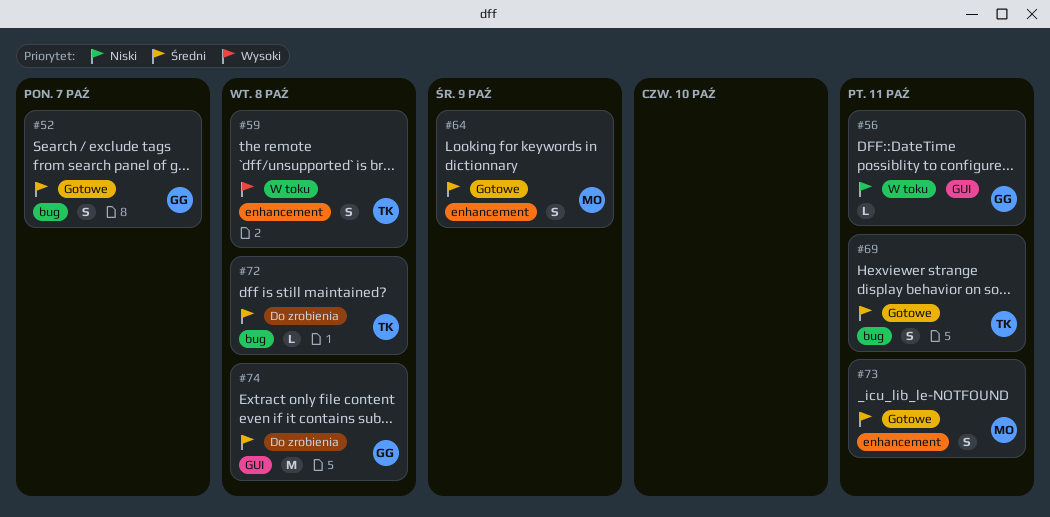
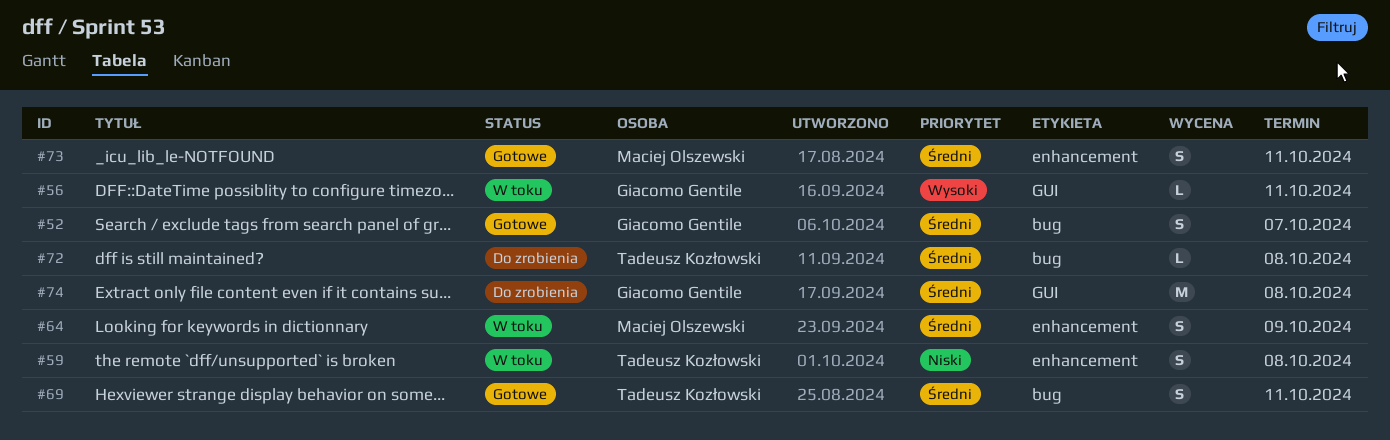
#56, priority: Niski -> Wysoki
#59, priority: Wysoki -> Niski
#64, status: Gotowe -> W toku

